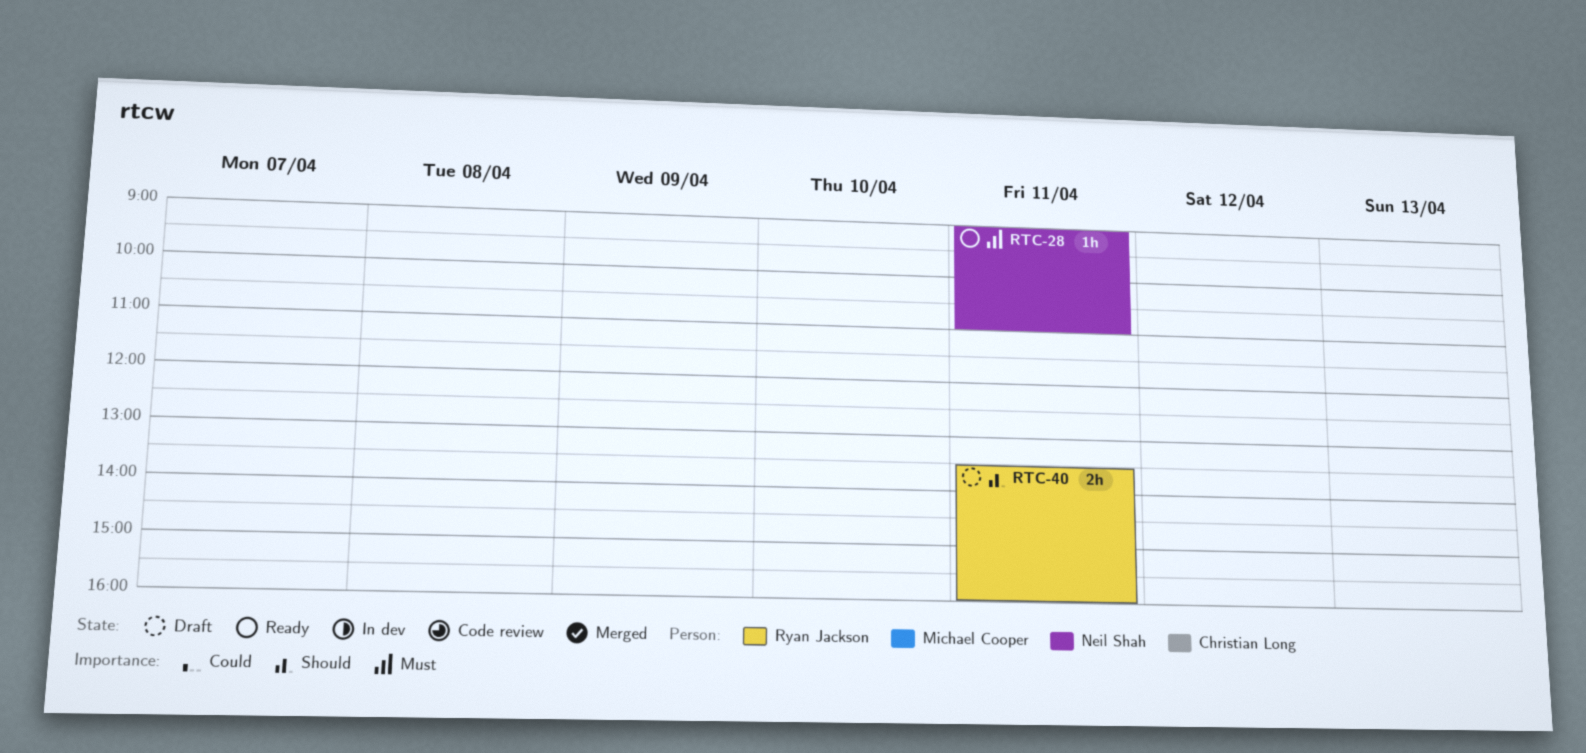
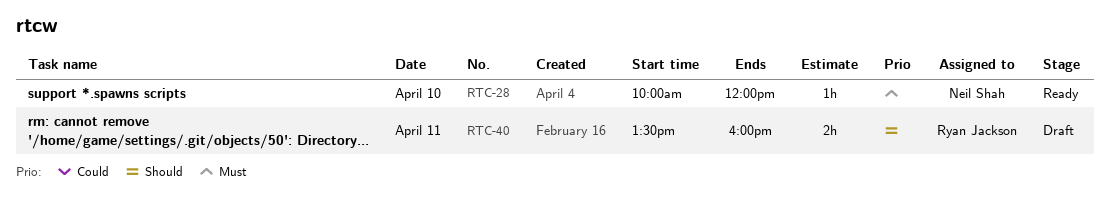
RTC-28, day: Apr 11 -> Apr 10
RTC-28, begins: 09:00 -> 10:00
RTC-28, ends: 11:00 -> 12:00

